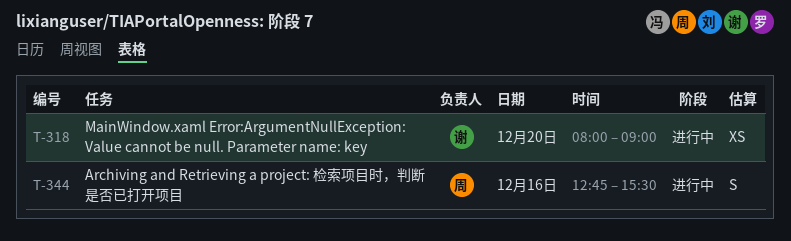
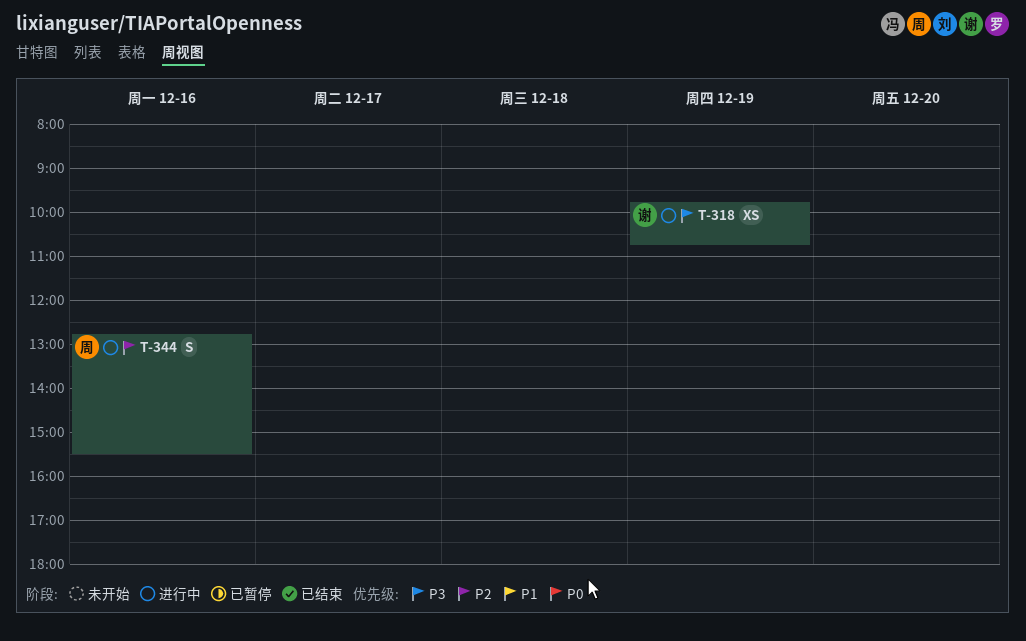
T-318, day: Dec 20 -> Dec 19
T-318, begins: 08:00 -> 09:45
T-318, ends: 09:00 -> 10:45

